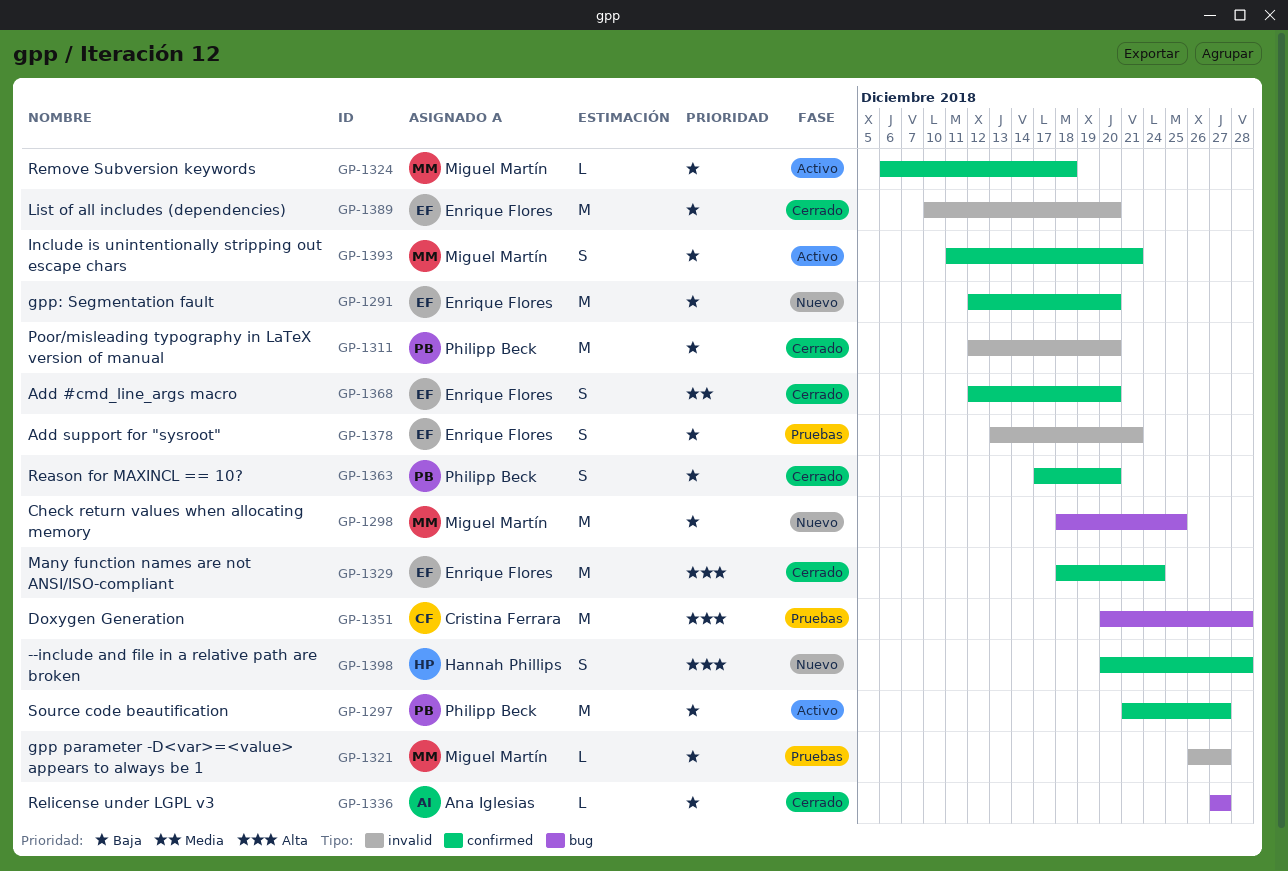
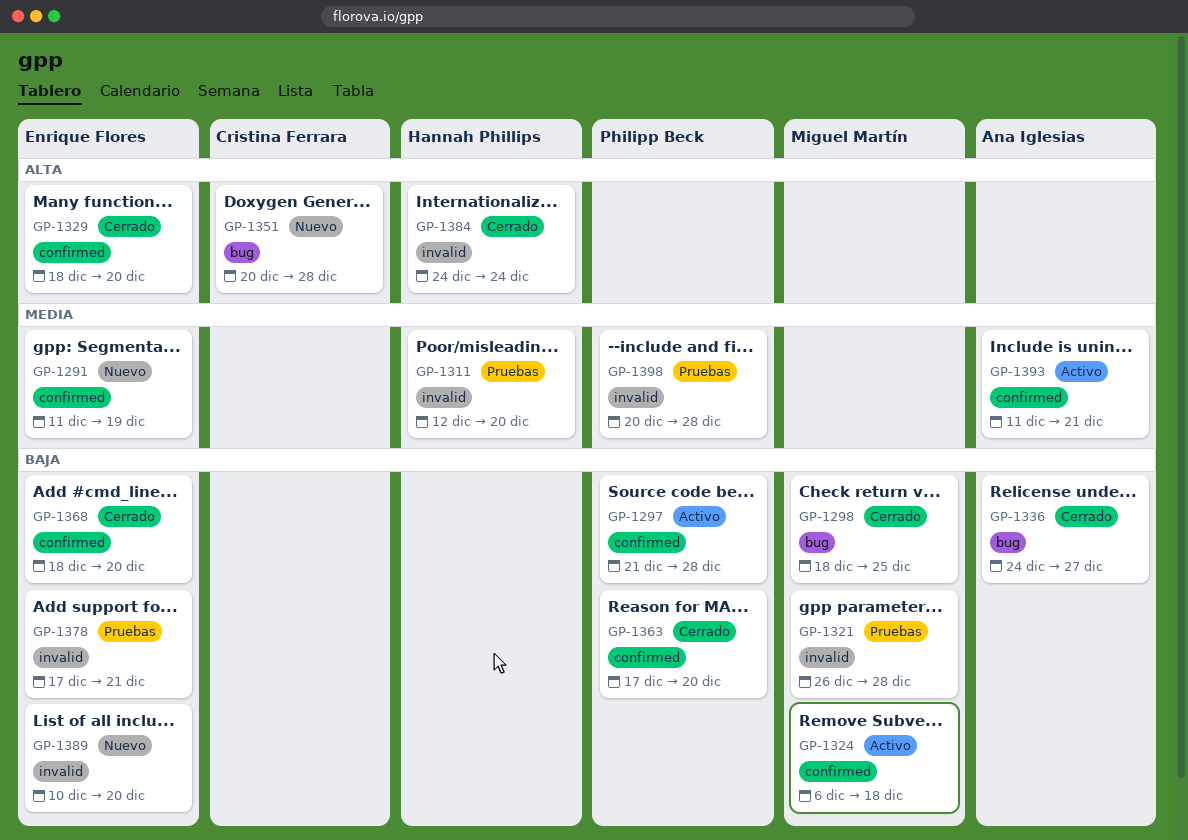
GP-1291, priority: Baja -> Media
GP-1291, start: Dec 12 -> Dec 11
GP-1291, due: Dec 20 -> Dec 19
GP-1297, due: Dec 27 -> Dec 28
GP-1298, status: Nuevo -> Cerrado
GP-1311, status: Cerrado -> Pruebas
GP-1311, owner: Philipp Beck -> Hannah Phillips
GP-1311, priority: Baja -> Media
GP-1321, due: Dec 27 -> Dec 28
GP-1329, due: Dec 24 -> Dec 20
GP-1336, start: Dec 27 -> Dec 24
GP-1351, status: Pruebas -> Nuevo
GP-1368, priority: Media -> Baja
GP-1368, start: Dec 12 -> Dec 18
GP-1378, start: Dec 13 -> Dec 17
GP-1384: none -> present
GP-1389, status: Cerrado -> Nuevo
GP-1393, owner: Miguel Martín -> Ana Iglesias
GP-1393, priority: Baja -> Media
GP-1398, status: Nuevo -> Pruebas
GP-1398, owner: Hannah Phillips -> Philipp Beck
GP-1398, priority: Alta -> Media
GP-1398, label: confirmed -> invalid

